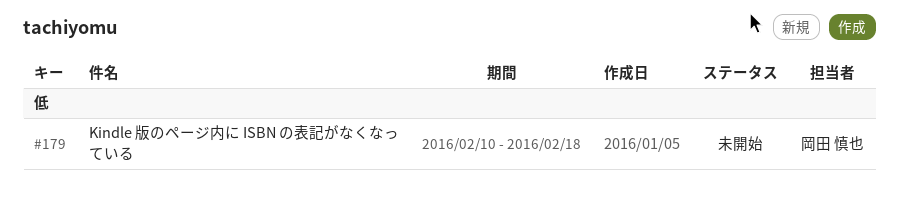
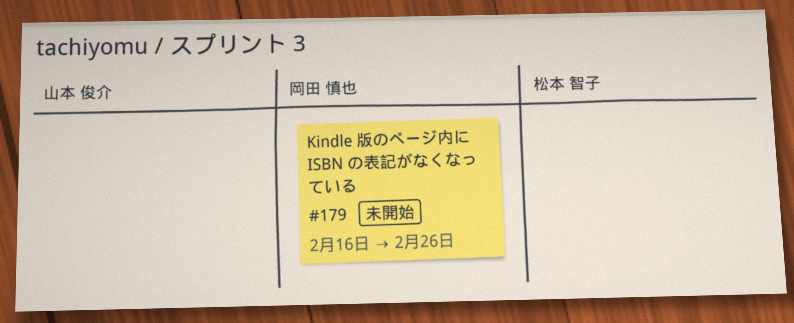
#179, start: Feb 10 -> Feb 16
#179, due: Feb 18 -> Feb 26

